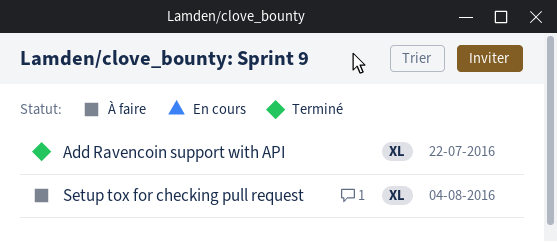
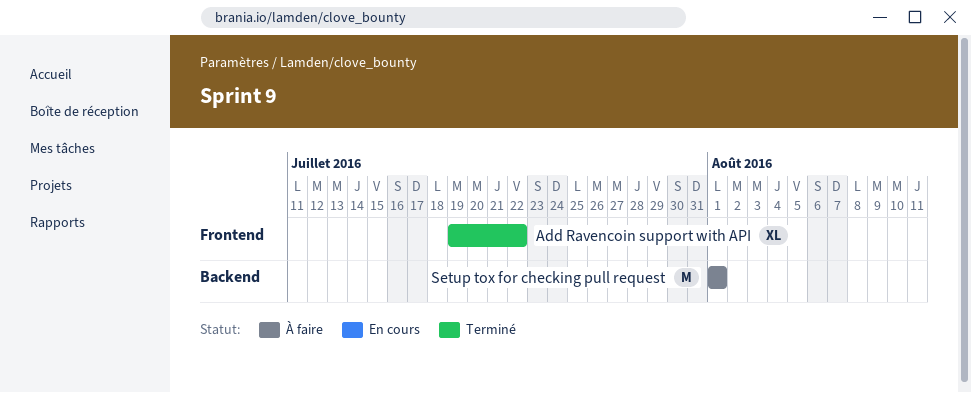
Setup tox for checking pull request, estimate: XL -> M
Setup tox for checking pull request, due: Aug 4 -> Aug 1

